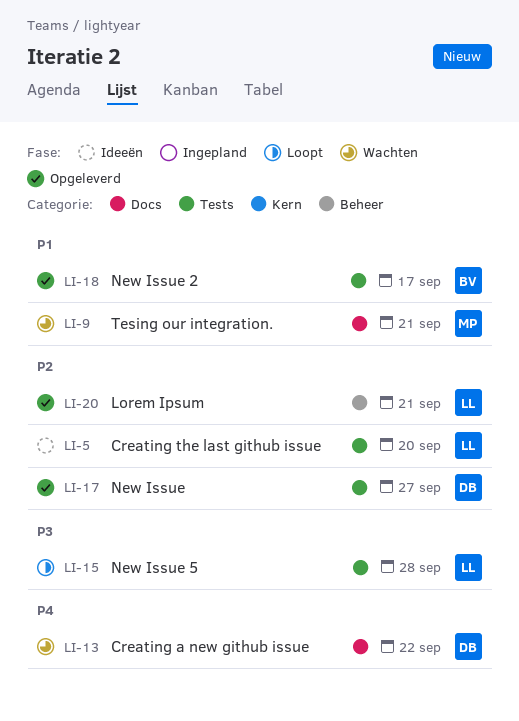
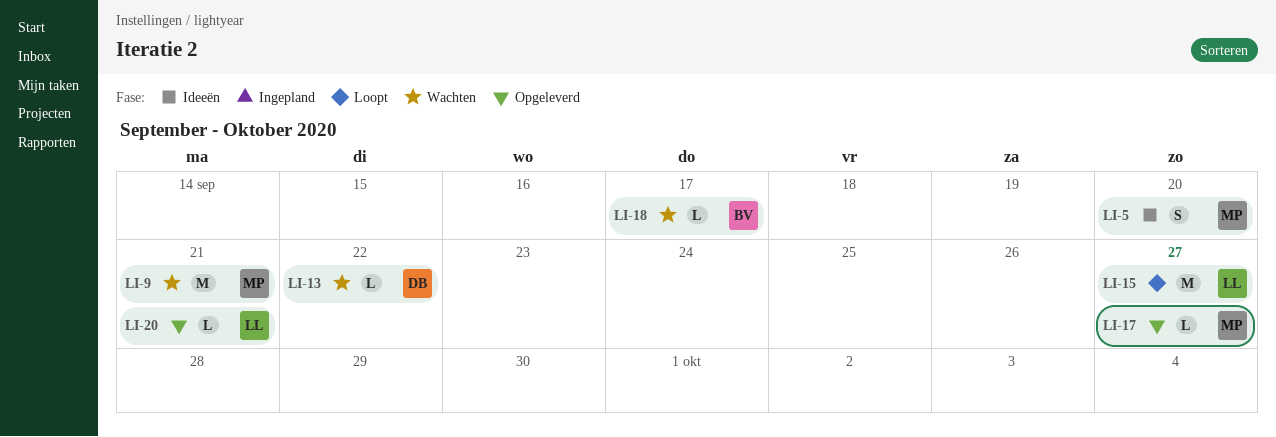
LI-5, owner: LL -> MP
LI-15, due: Sep 28 -> Sep 27
LI-17, owner: DB -> MP
LI-18, status: Opgeleverd -> Wachten

